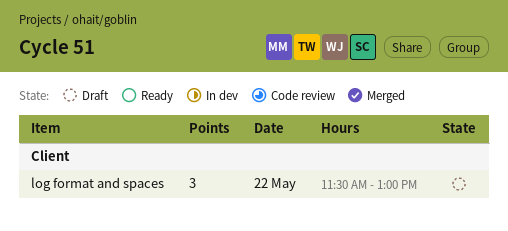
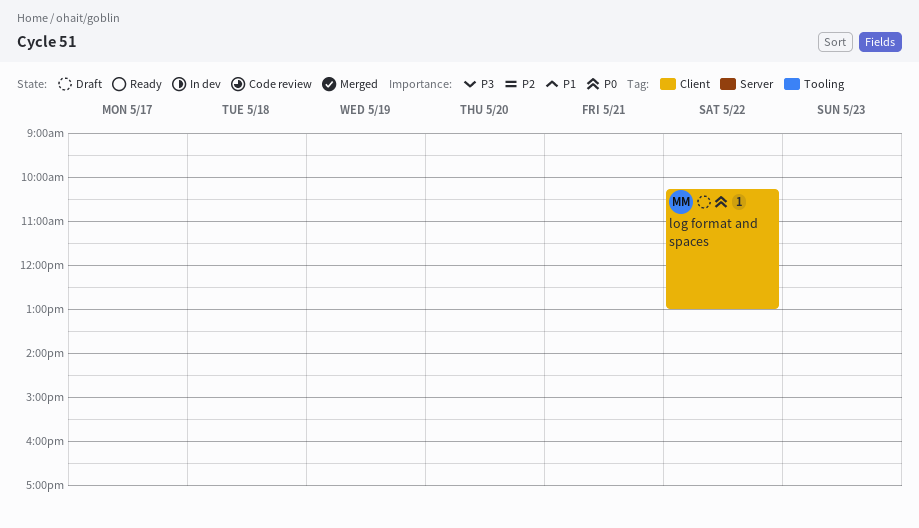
log format and spaces, estimate: 3 -> 1
log format and spaces, begins: 11:30 -> 10:15

